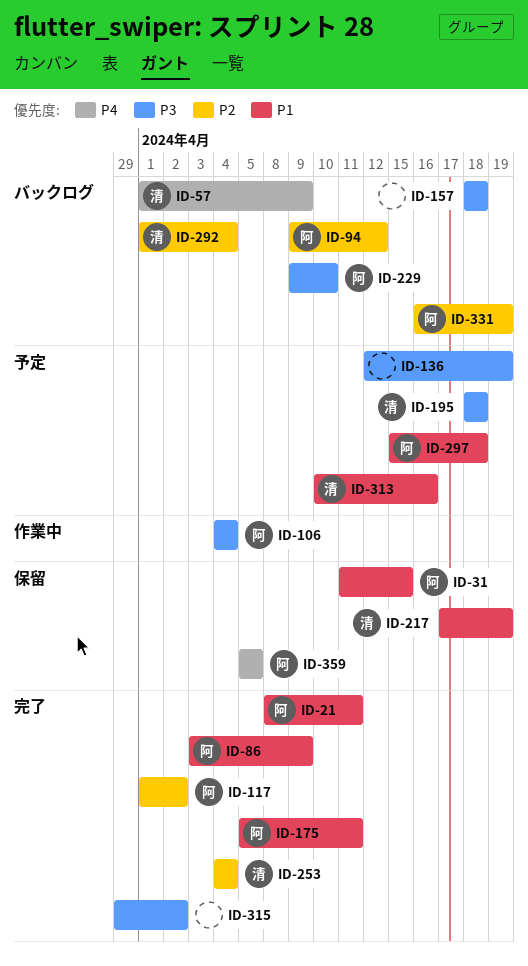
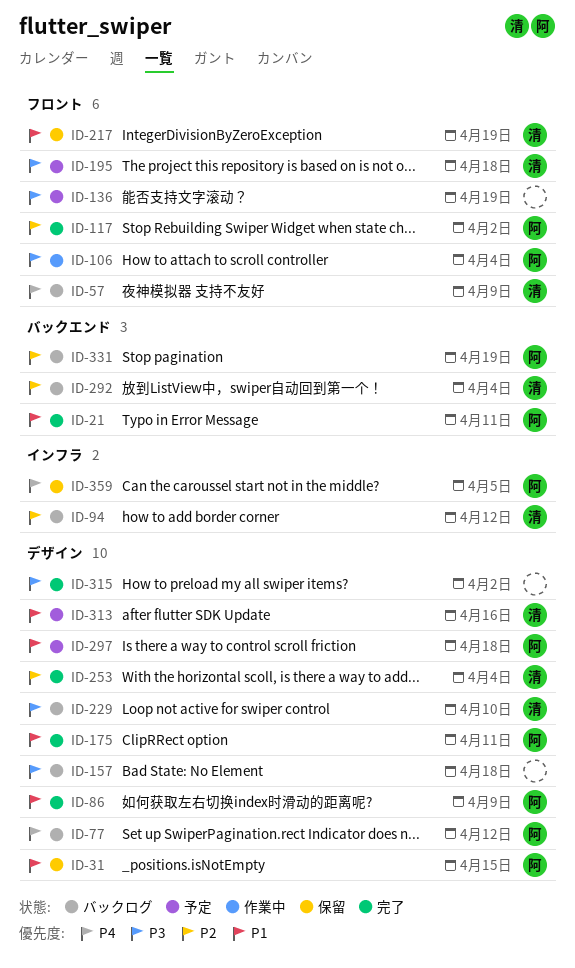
ID-77: none -> present
ID-94, owner: 阿 -> 清
ID-229, owner: 阿 -> 清

